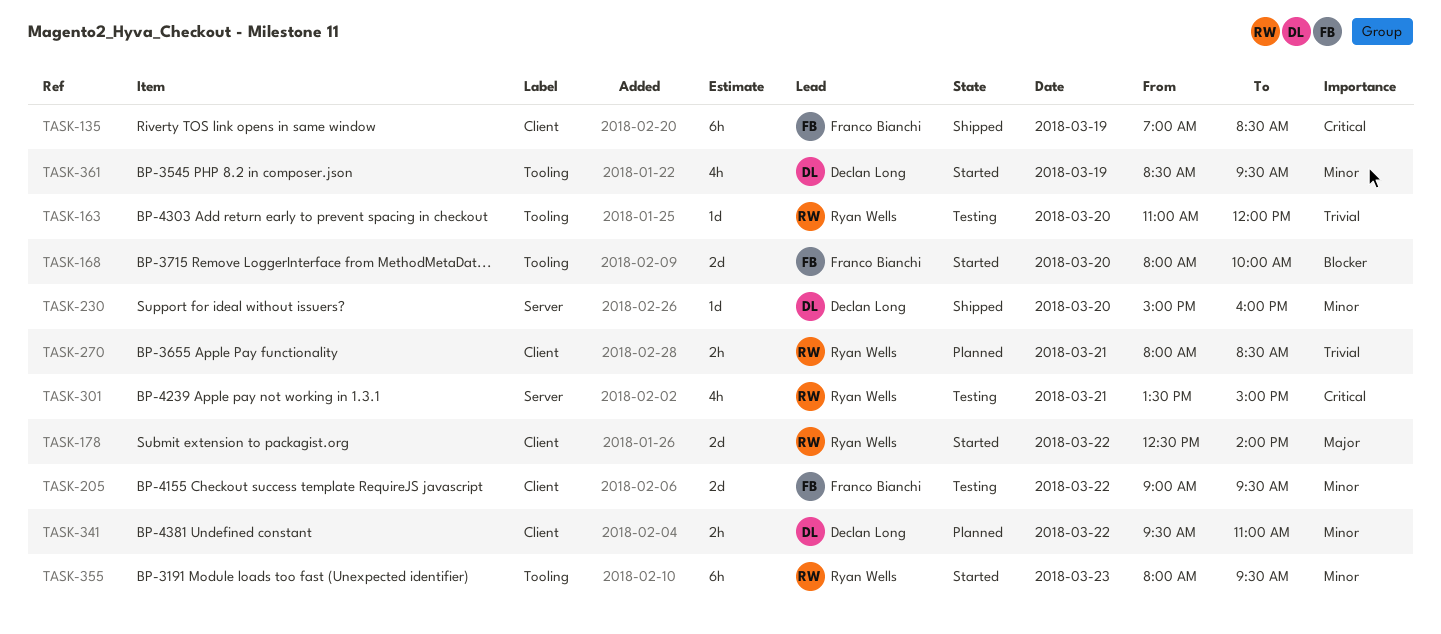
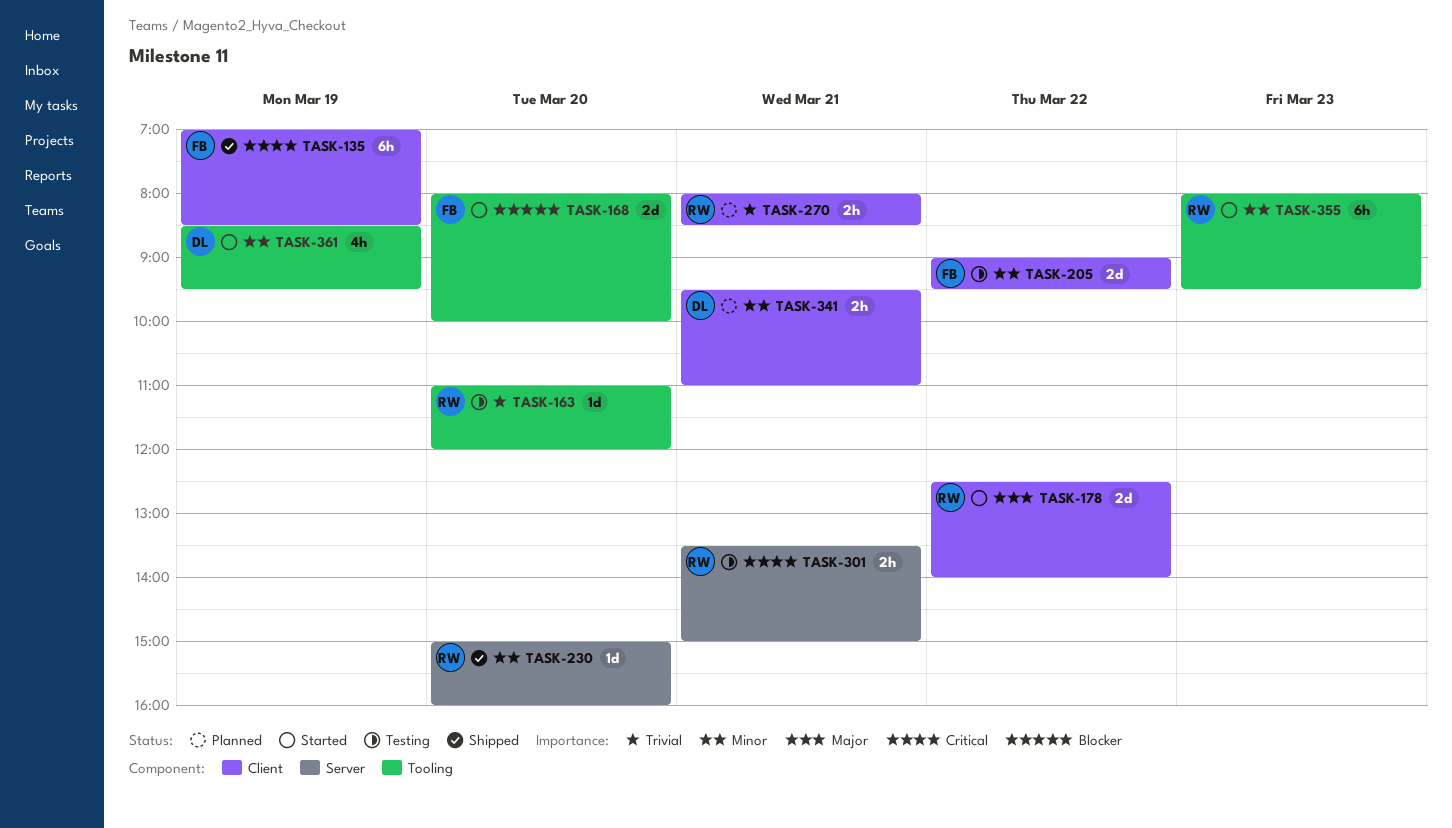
TASK-230, owner: Declan Long -> Ryan Wells
TASK-301, estimate: 4h -> 2h
TASK-341, day: Mar 22 -> Mar 21

